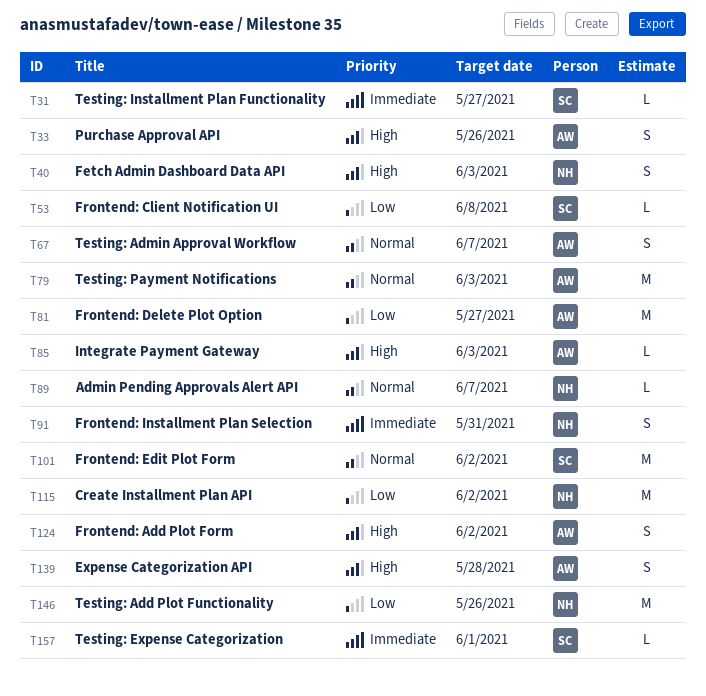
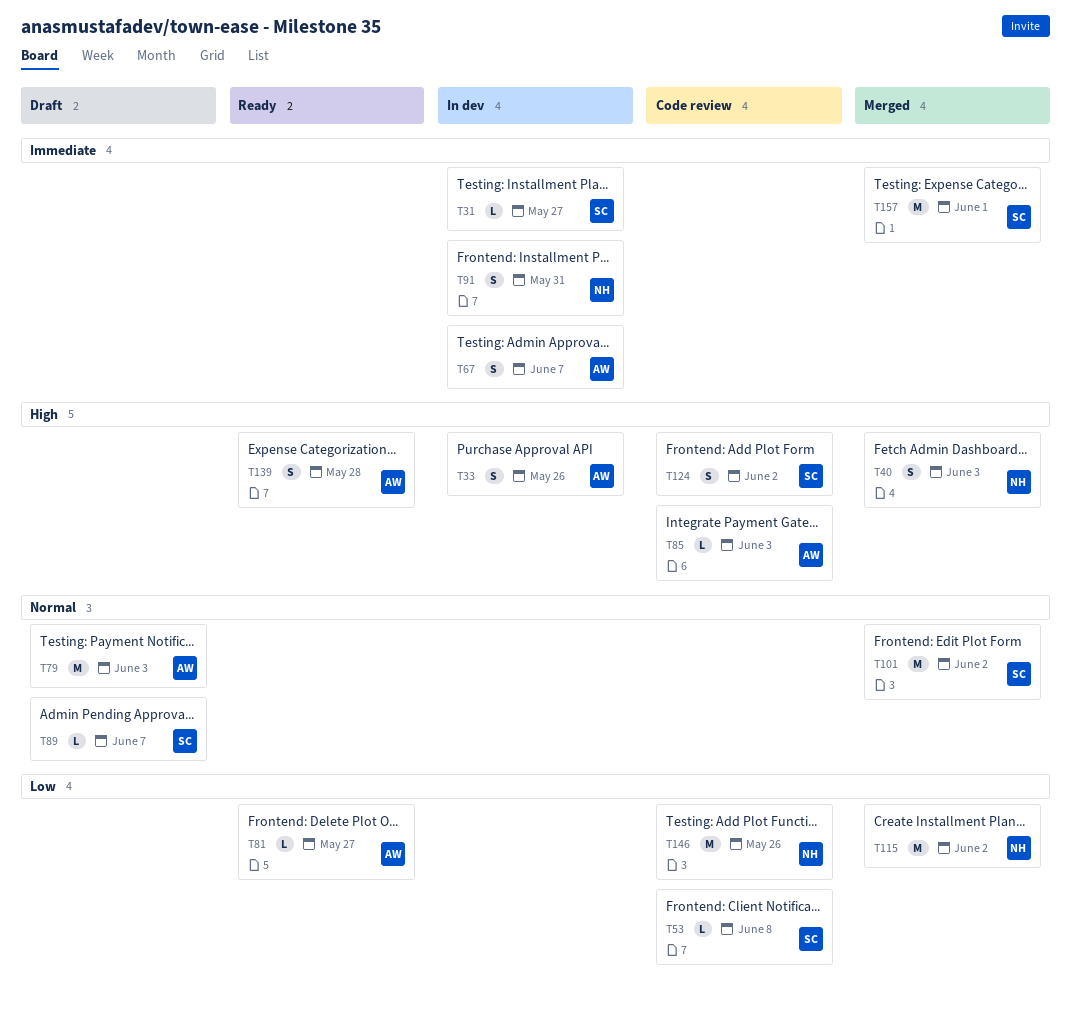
T67, priority: Normal -> Immediate
T81, estimate: M -> L
T89, owner: NH -> SC
T124, owner: AW -> SC
T157, estimate: L -> M

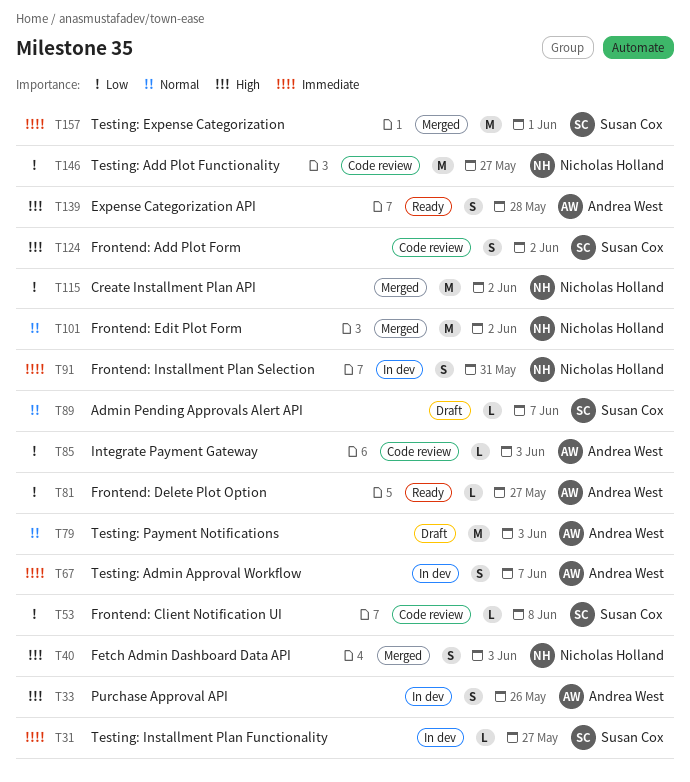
T85, priority: High -> Low
T101, owner: Susan Cox -> Nicholas Holland
T146, due: May 26 -> May 27

